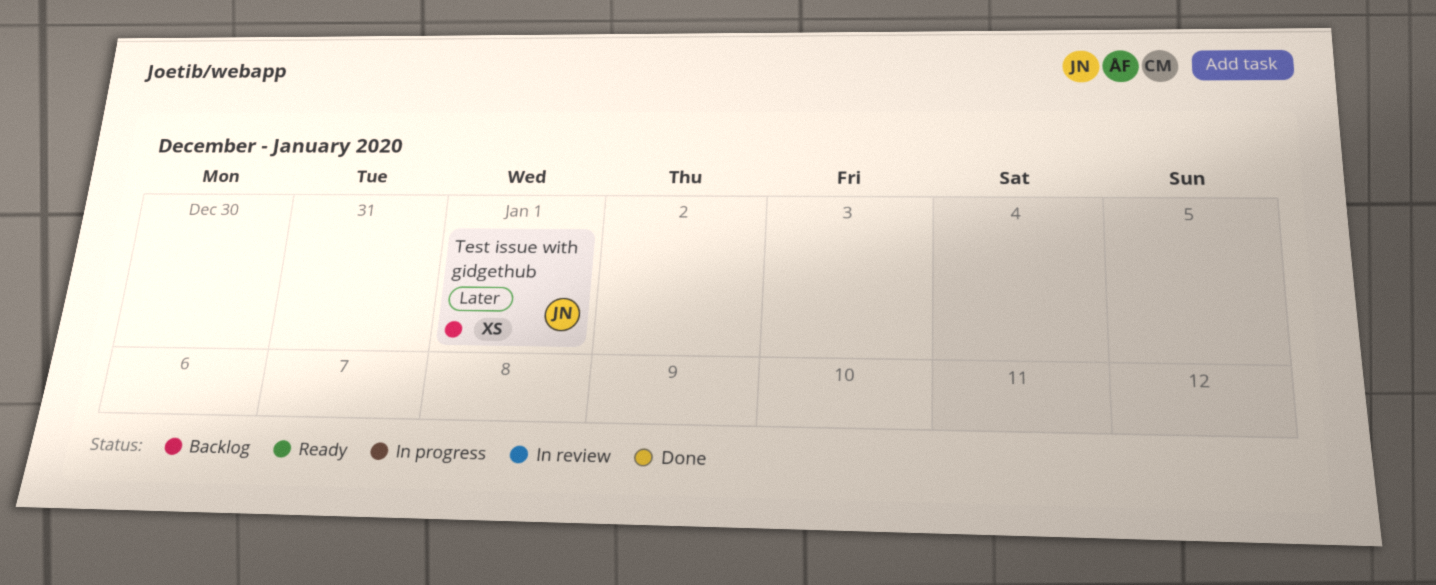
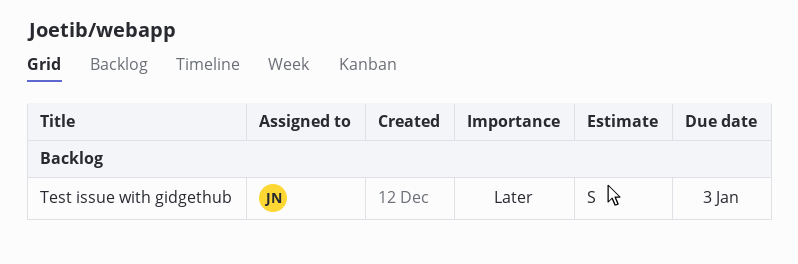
Test issue with gidgethub, estimate: XS -> S
Test issue with gidgethub, due: Jan 1 -> Jan 3

